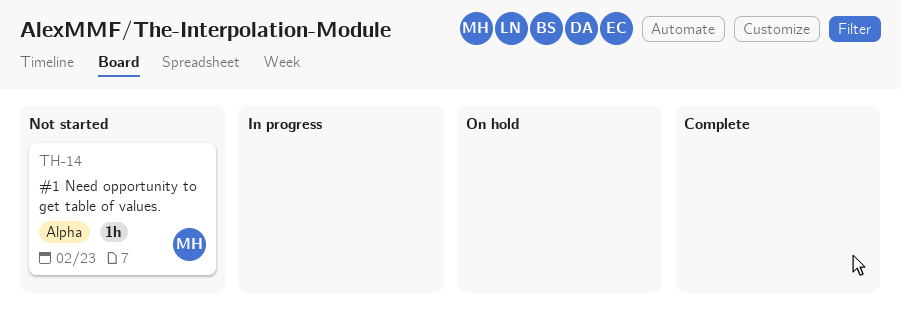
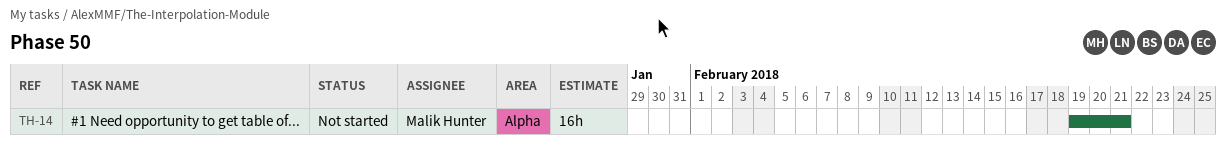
TH-14, estimate: 1h -> 16h
TH-14, due: Feb 23 -> Feb 21

